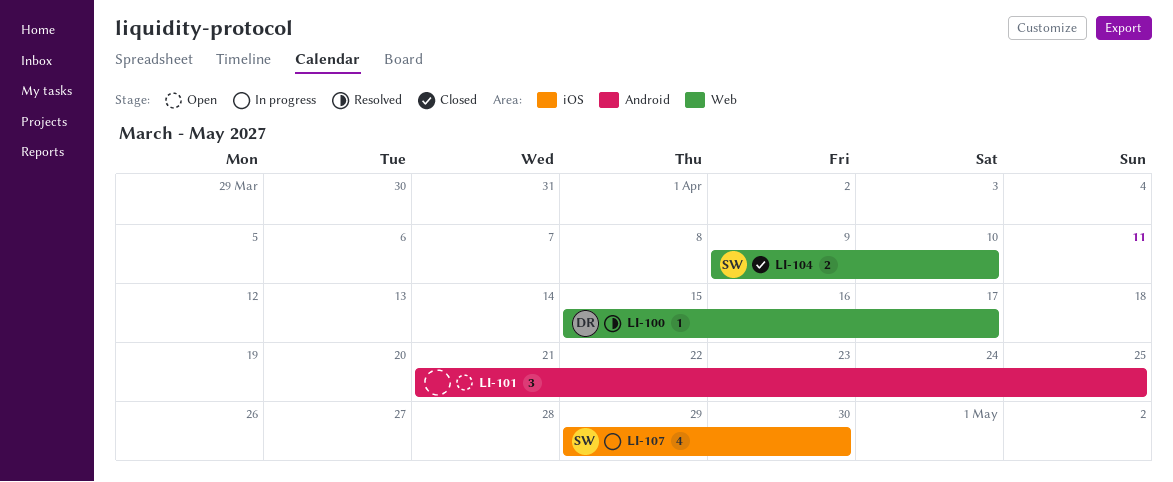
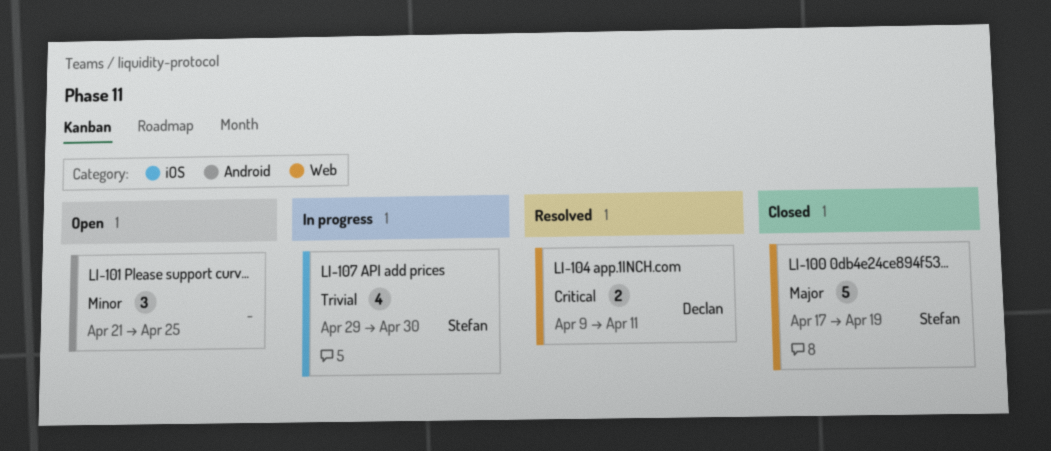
LI-100, status: Resolved -> Closed
LI-100, owner: Declan -> Stefan
LI-100, estimate: 1 -> 5
LI-100, start: Apr 15 -> Apr 17
LI-100, due: Apr 17 -> Apr 19
LI-104, status: Closed -> Resolved
LI-104, owner: Stefan -> Declan
LI-104, due: Apr 10 -> Apr 11

